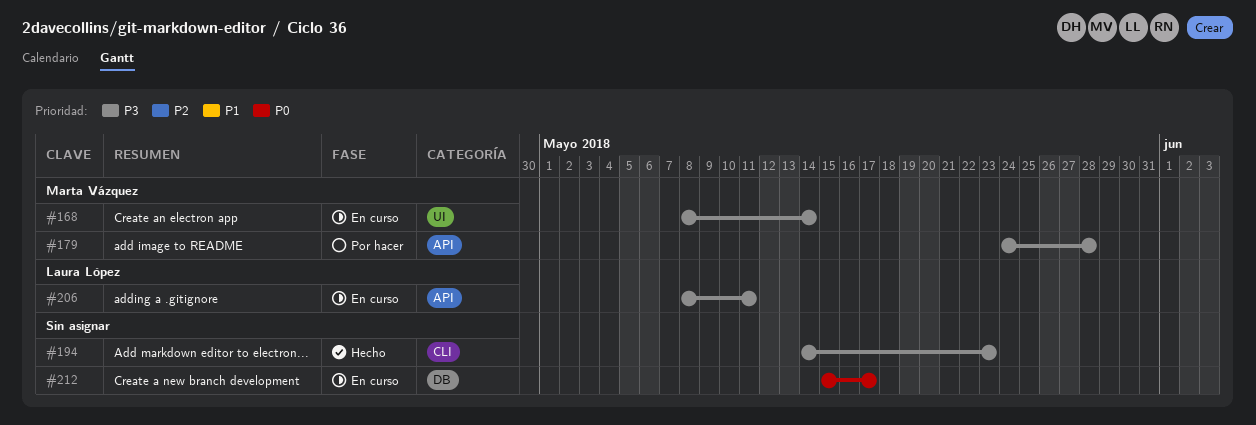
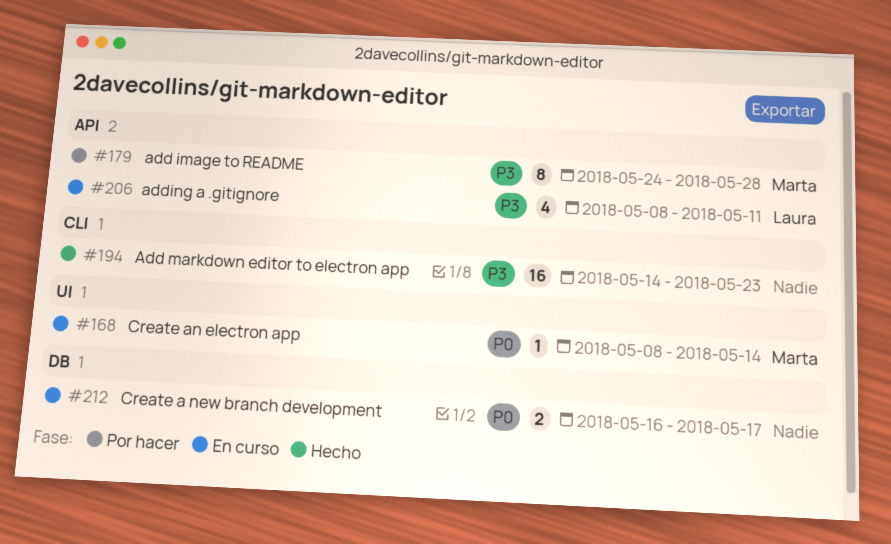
#168, priority: P3 -> P0
#212, start: May 15 -> May 16

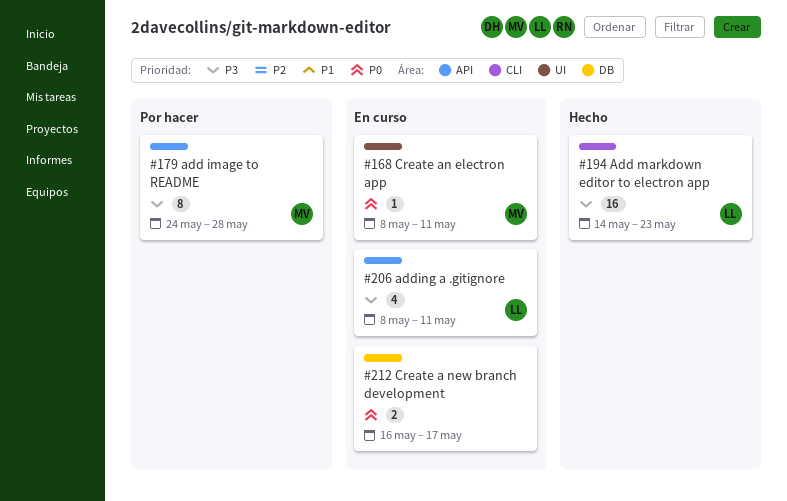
#168, due: May 14 -> May 11
#194, owner: none -> Laura

